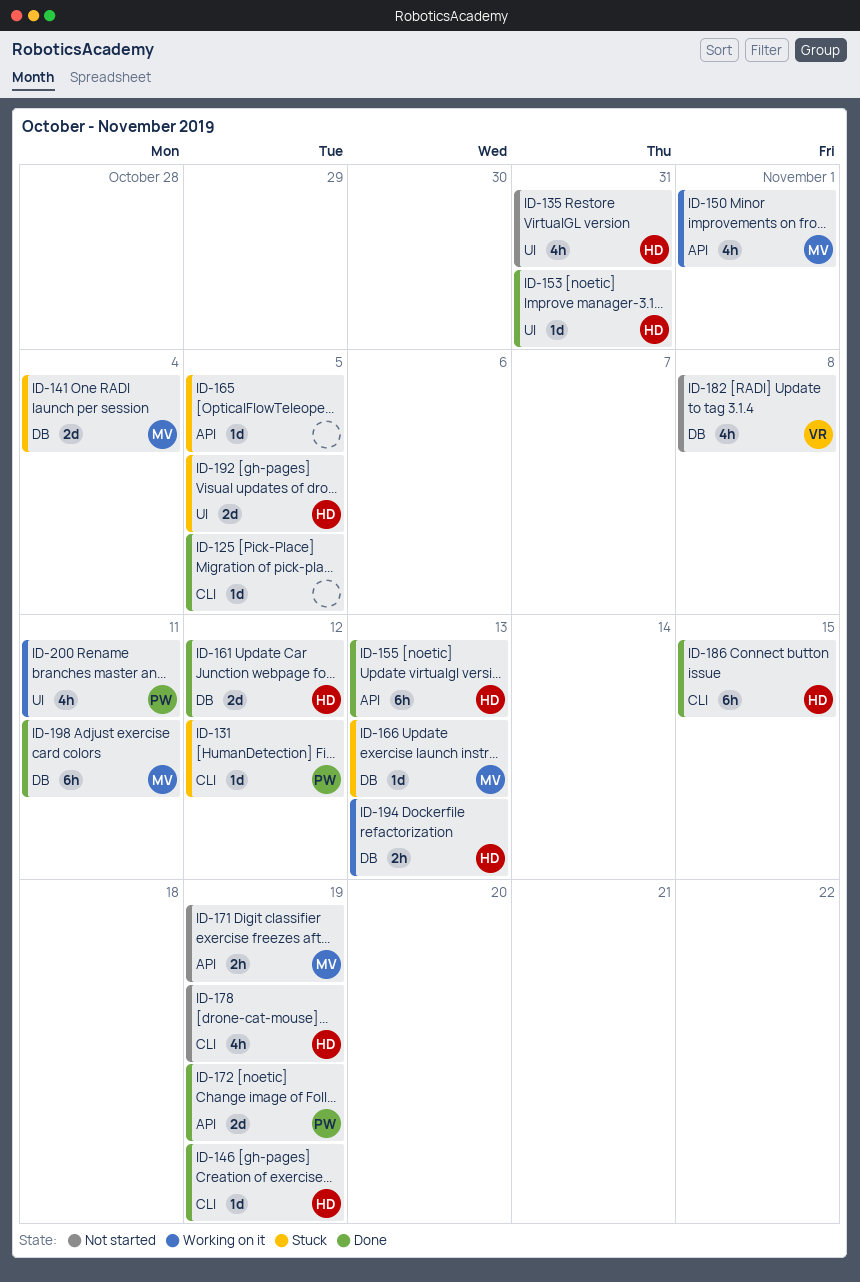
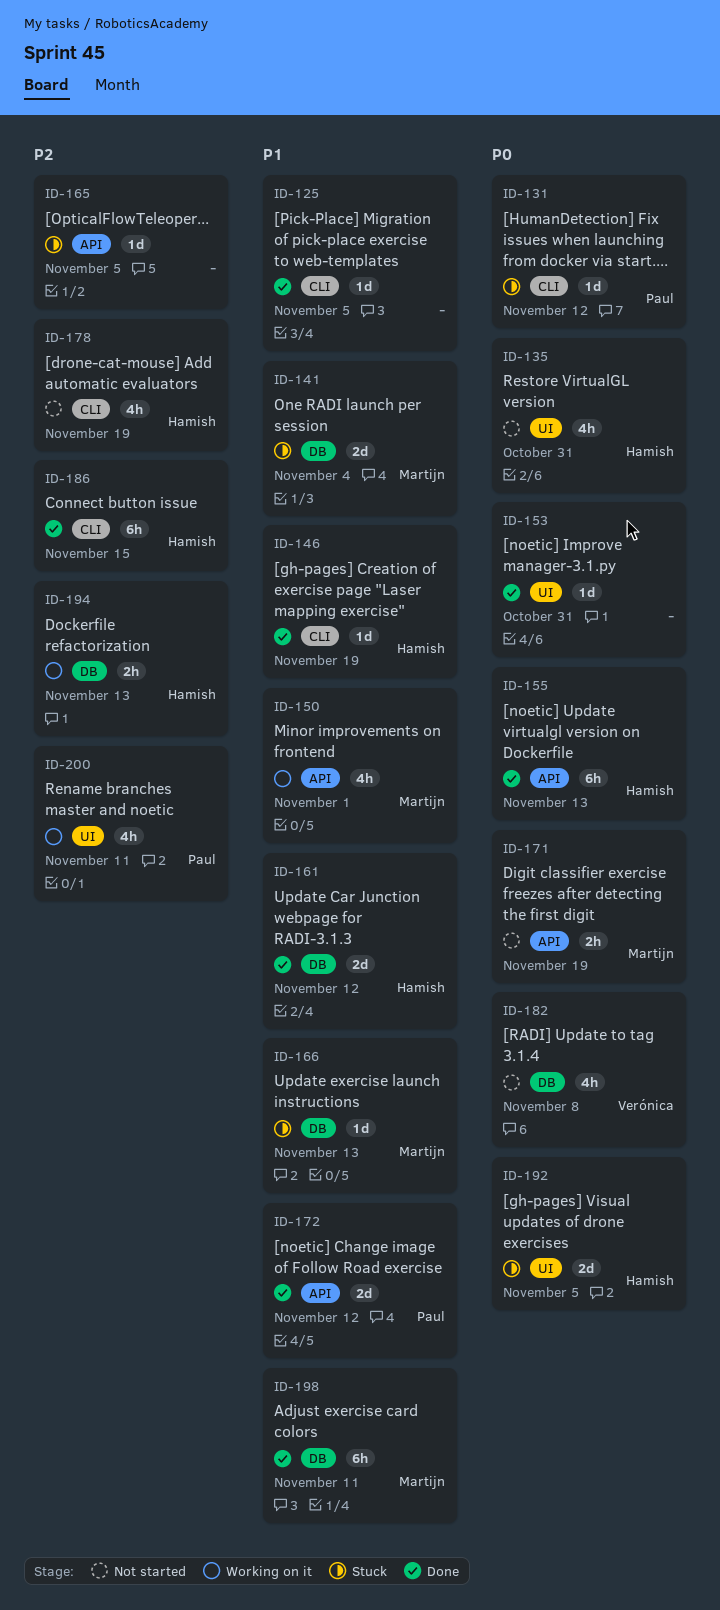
ID-153, owner: Hamish -> none
ID-172, due: Nov 19 -> Nov 12

